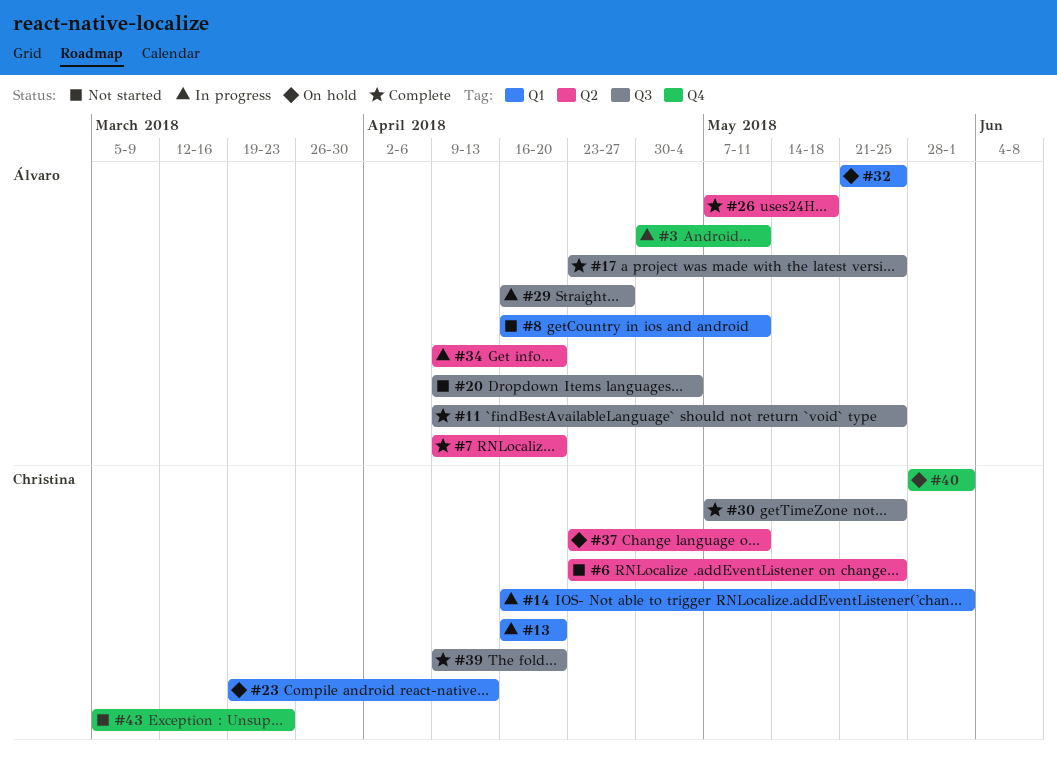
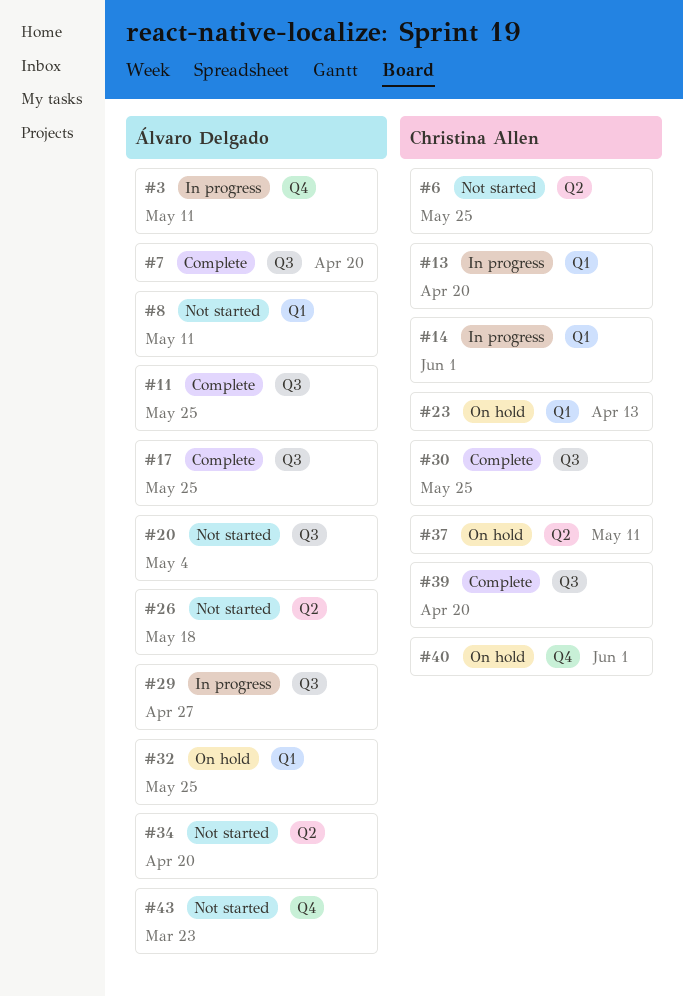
#7, label: Q2 -> Q3
#26, status: Complete -> Not started
#34, status: In progress -> Not started
#43, owner: Christina Allen -> Álvaro Delgado

